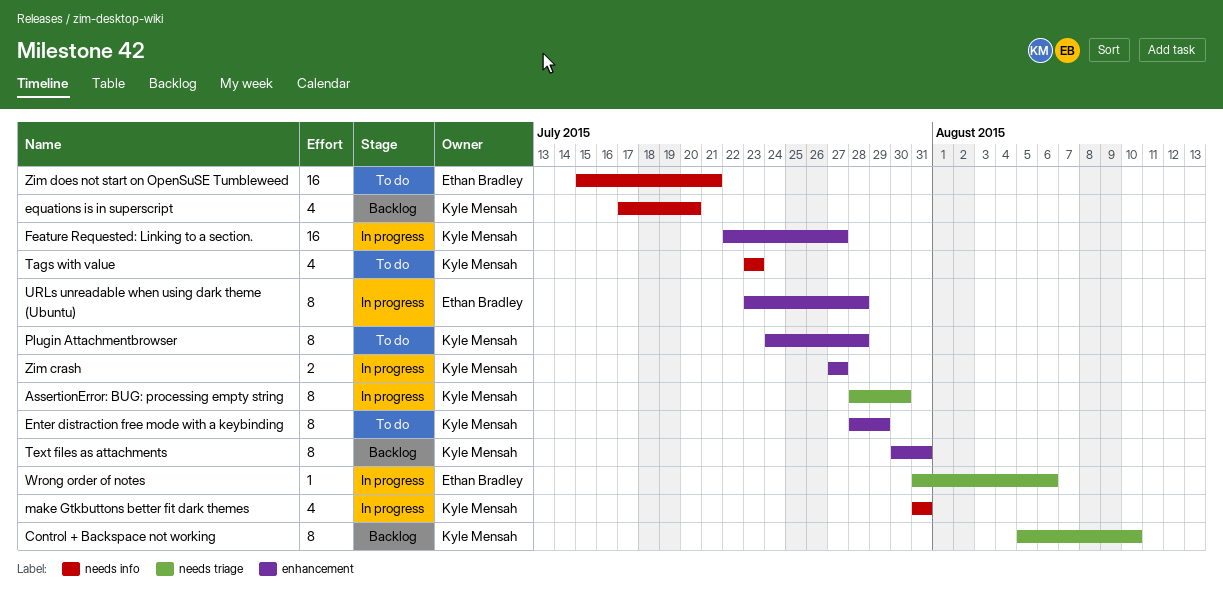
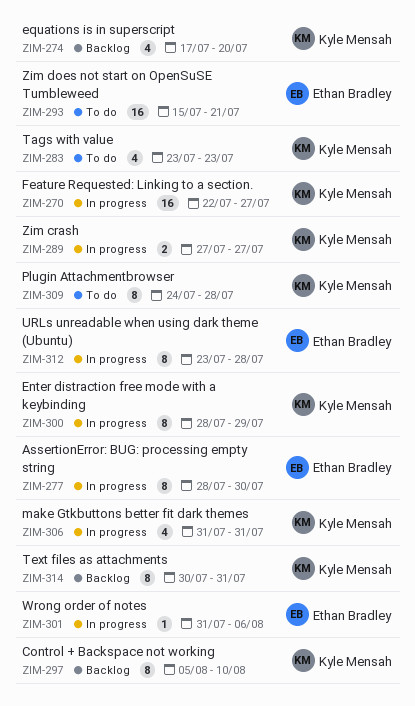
AssertionError: BUG: processing empty string, owner: Kyle Mensah -> Ethan Bradley
Enter distraction free mode with a keybinding, status: To do -> In progress

